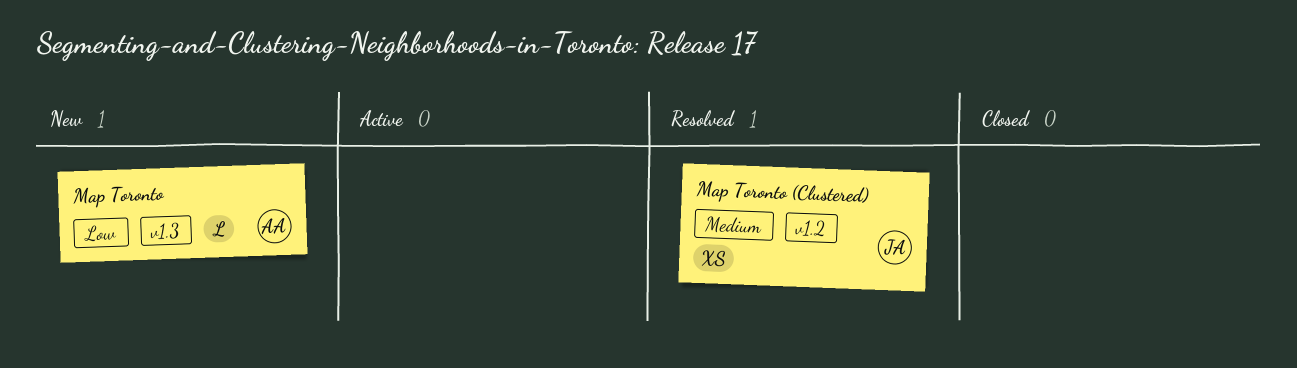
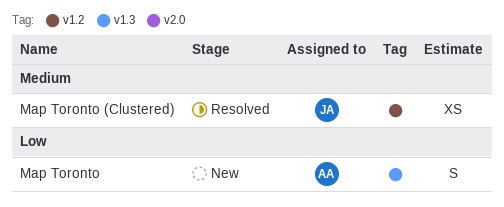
Map Toronto, estimate: L -> S

